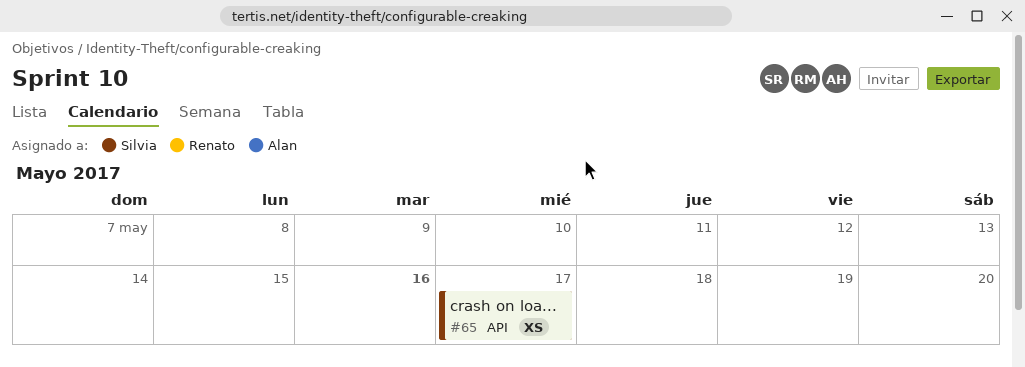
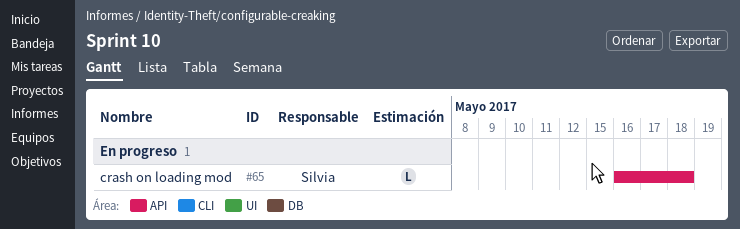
#65, estimate: XS -> L
#65, due: May 17 -> May 18

